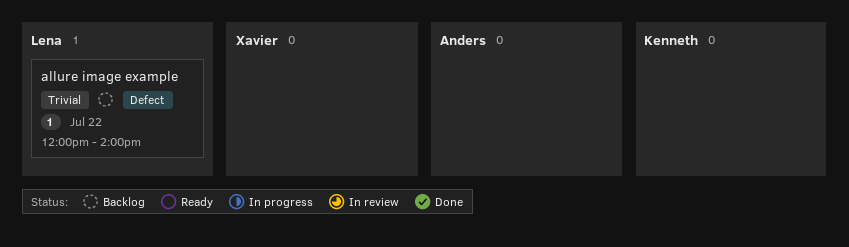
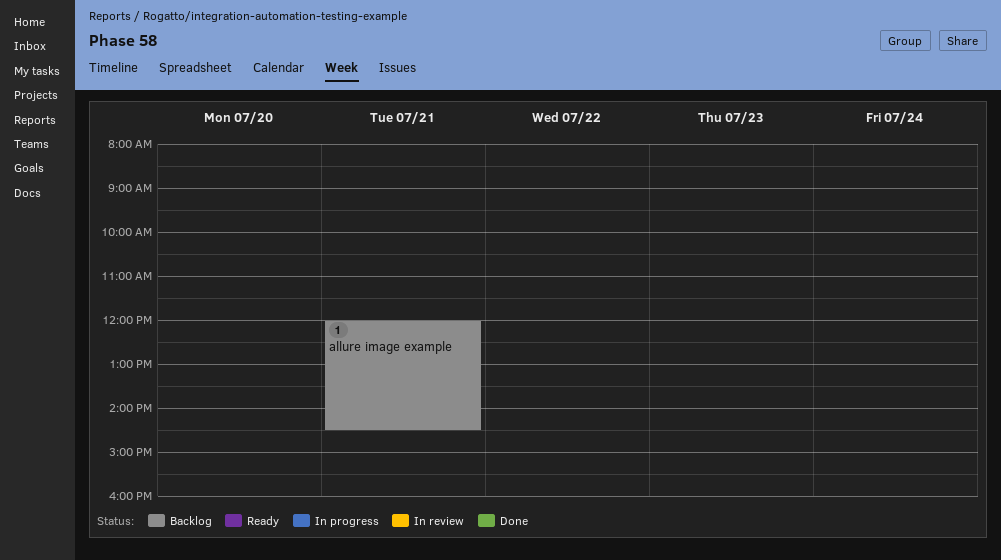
allure image example, day: Jul 22 -> Jul 21
allure image example, ends: 14:00 -> 14:30

